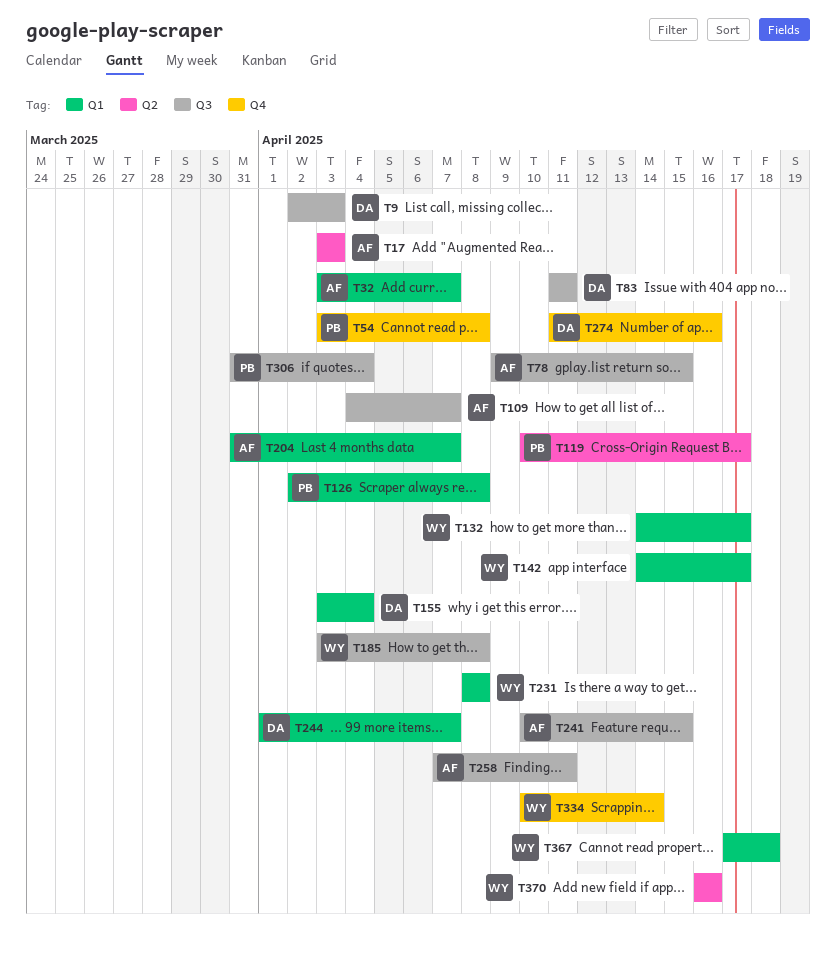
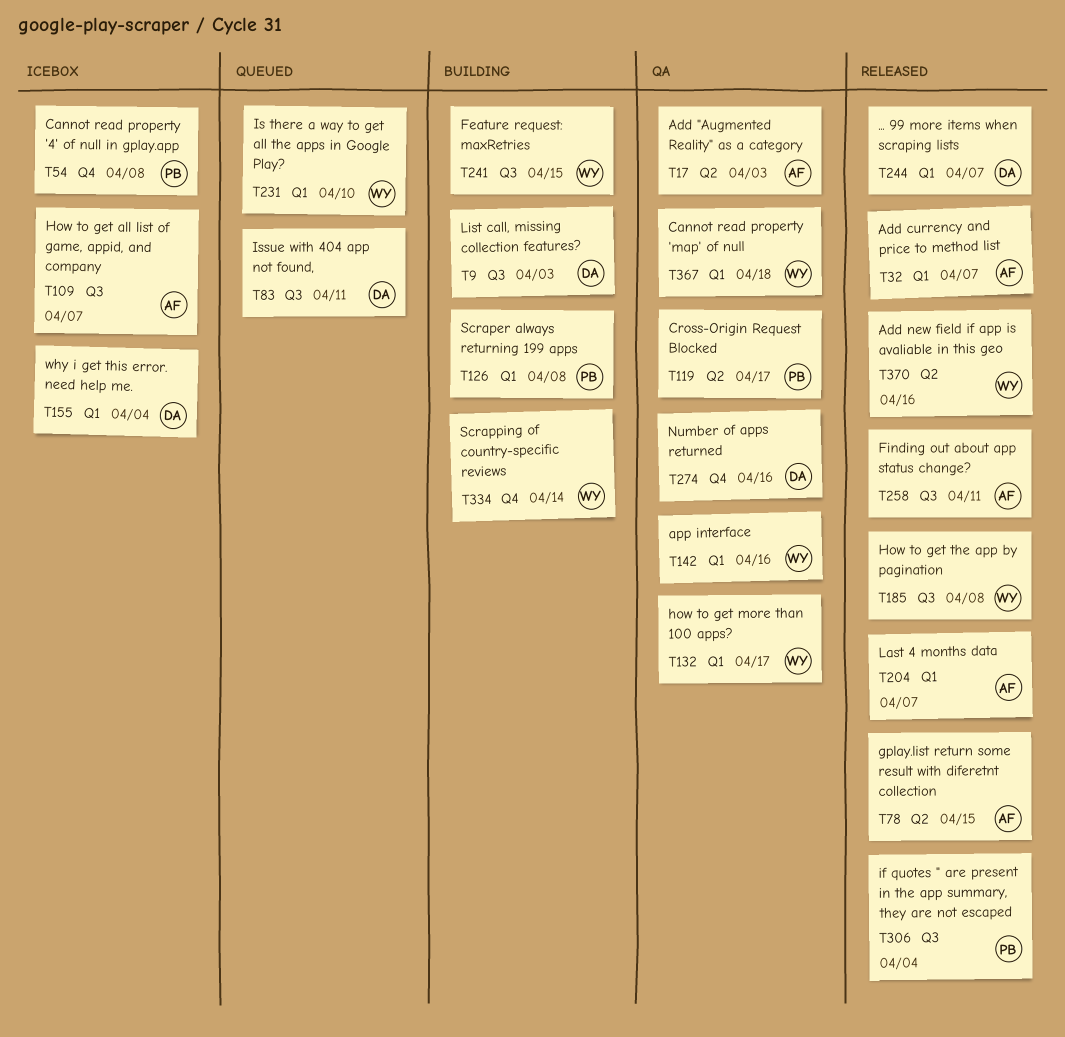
T78, label: Q3 -> Q2
T142, due: Apr 17 -> Apr 16
T231, due: Apr 8 -> Apr 10
T241, owner: AF -> WY

